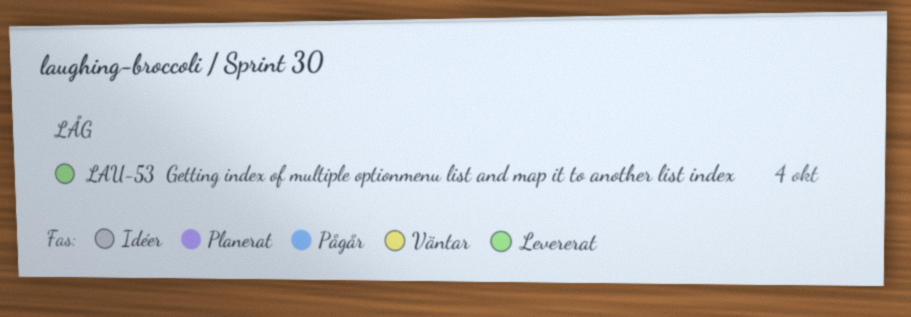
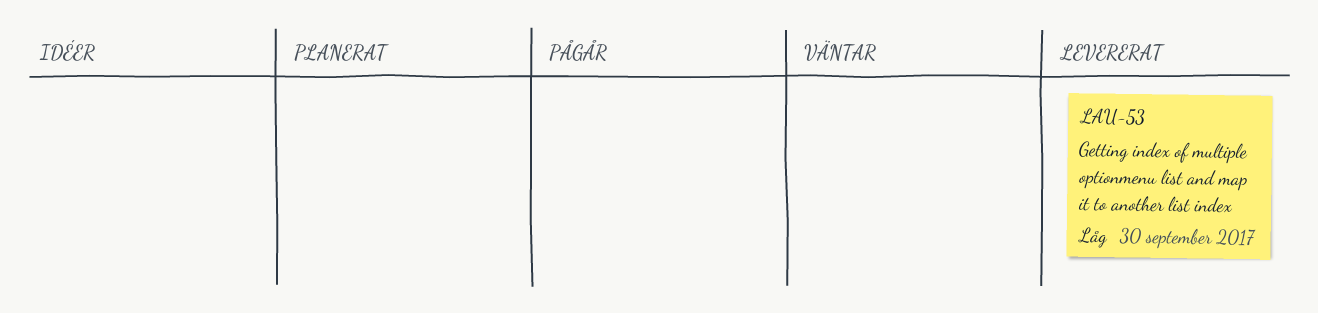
LAU-53, due: Oct 4 -> Sep 30

